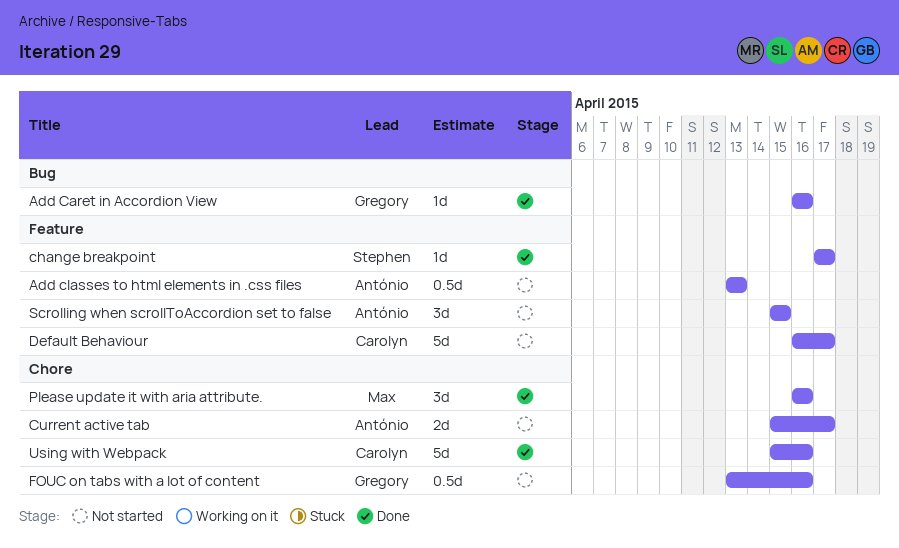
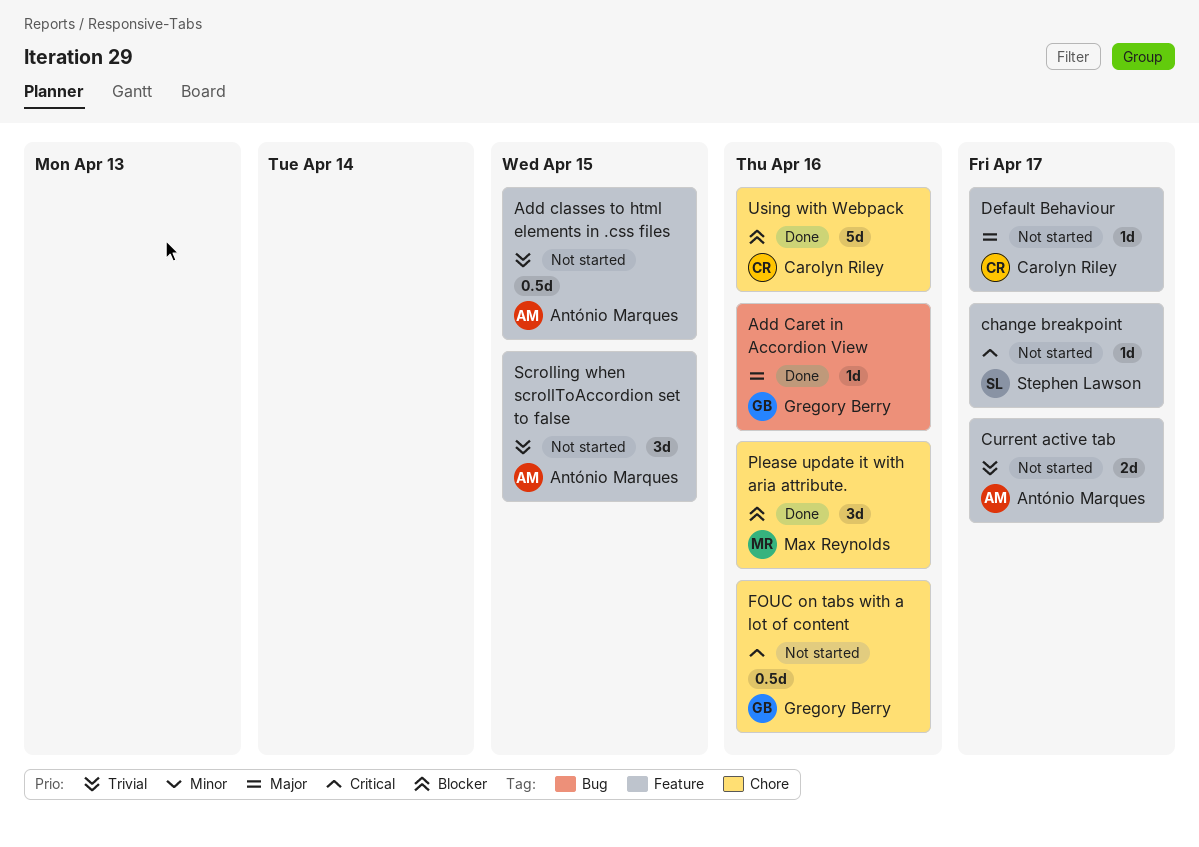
Add classes to html elements in .css files, due: Apr 13 -> Apr 15
change breakpoint, status: Done -> Not started
Current active tab, label: Chore -> Feature
Default Behaviour, estimate: 5d -> 1d

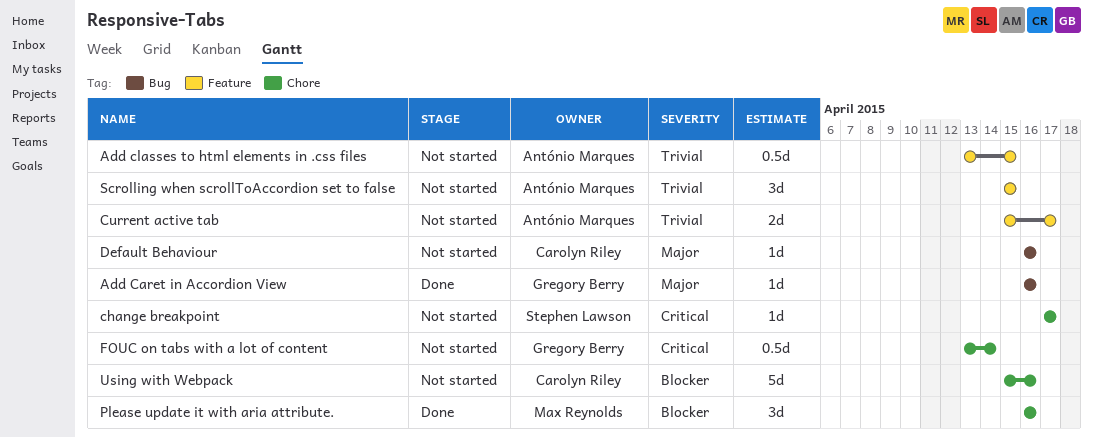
change breakpoint, label: Feature -> Chore
Default Behaviour, label: Feature -> Bug
Default Behaviour, due: Apr 17 -> Apr 16
FOUC on tabs with a lot of content, due: Apr 16 -> Apr 14
Using with Webpack, status: Done -> Not started

